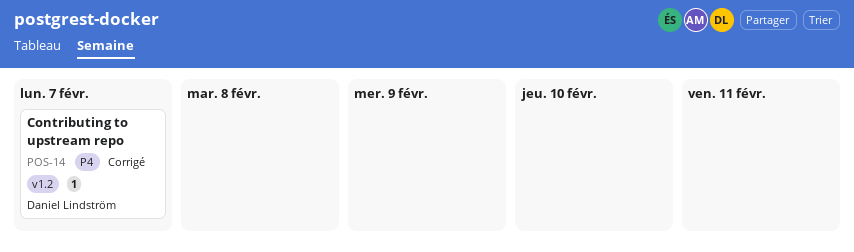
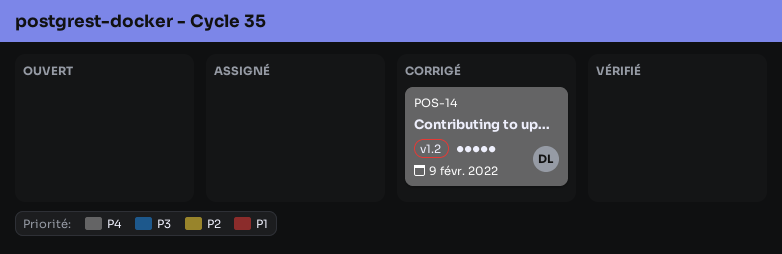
POS-14, estimate: 1 -> 5
POS-14, due: Feb 7 -> Feb 9

